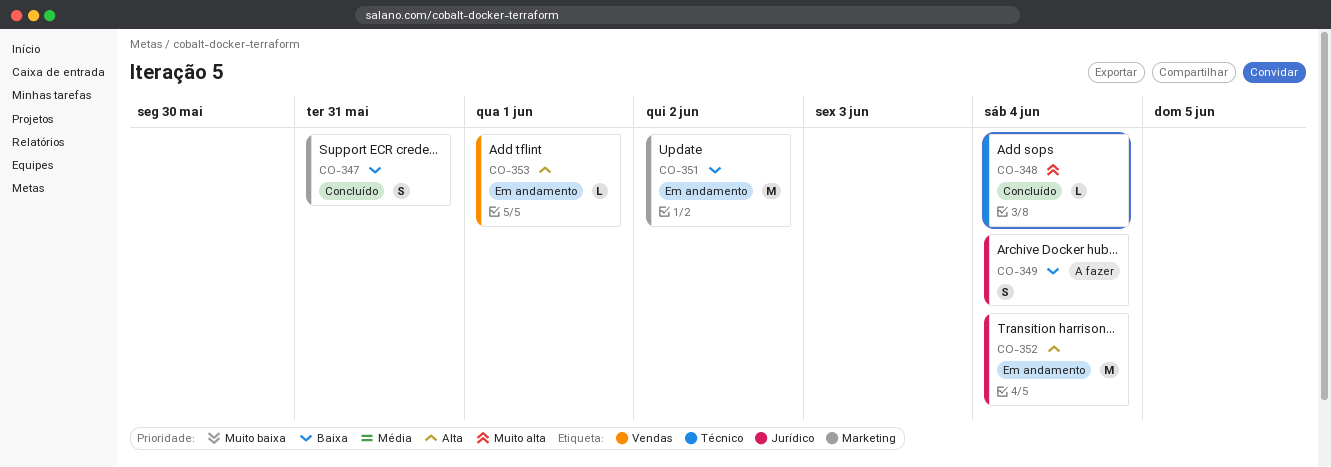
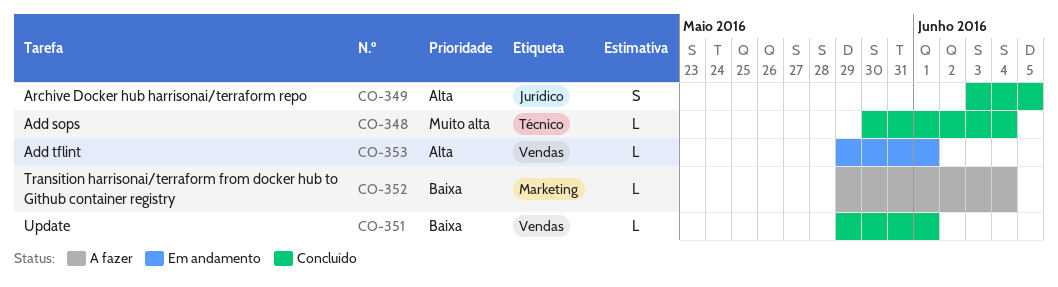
CO-347: present -> none
CO-349, status: A fazer -> Concluído
CO-349, priority: Baixa -> Alta
CO-349, due: Jun 4 -> Jun 5
CO-351, status: Em andamento -> Concluído
CO-351, label: Marketing -> Vendas
CO-351, estimate: M -> L
CO-351, due: Jun 2 -> Jun 1
CO-352, status: Em andamento -> A fazer
CO-352, priority: Alta -> Baixa
CO-352, label: Jurídico -> Marketing
CO-352, estimate: M -> L

